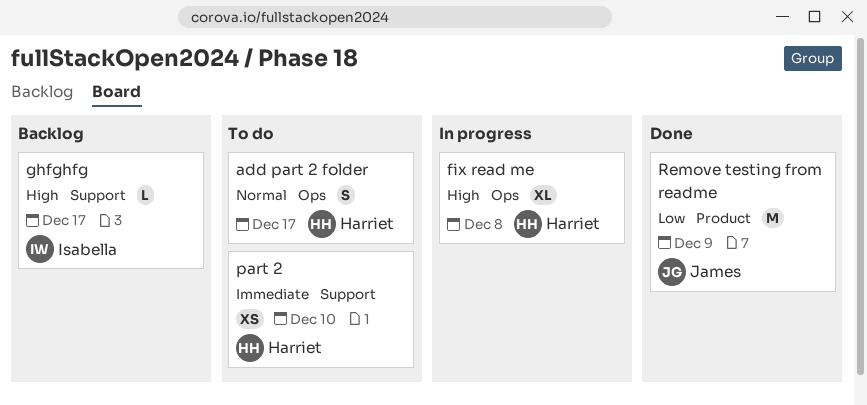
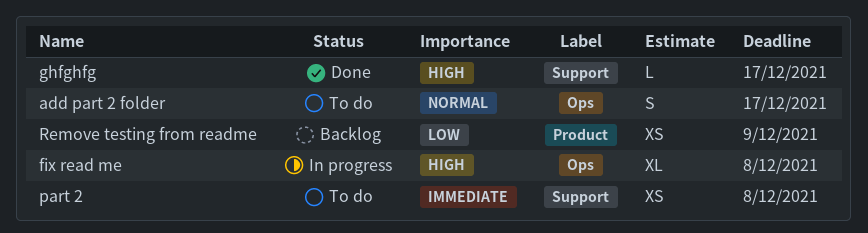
ghfghfg, status: Backlog -> Done
part 2, due: Dec 10 -> Dec 8
Remove testing from readme, status: Done -> Backlog
Remove testing from readme, estimate: M -> XS

